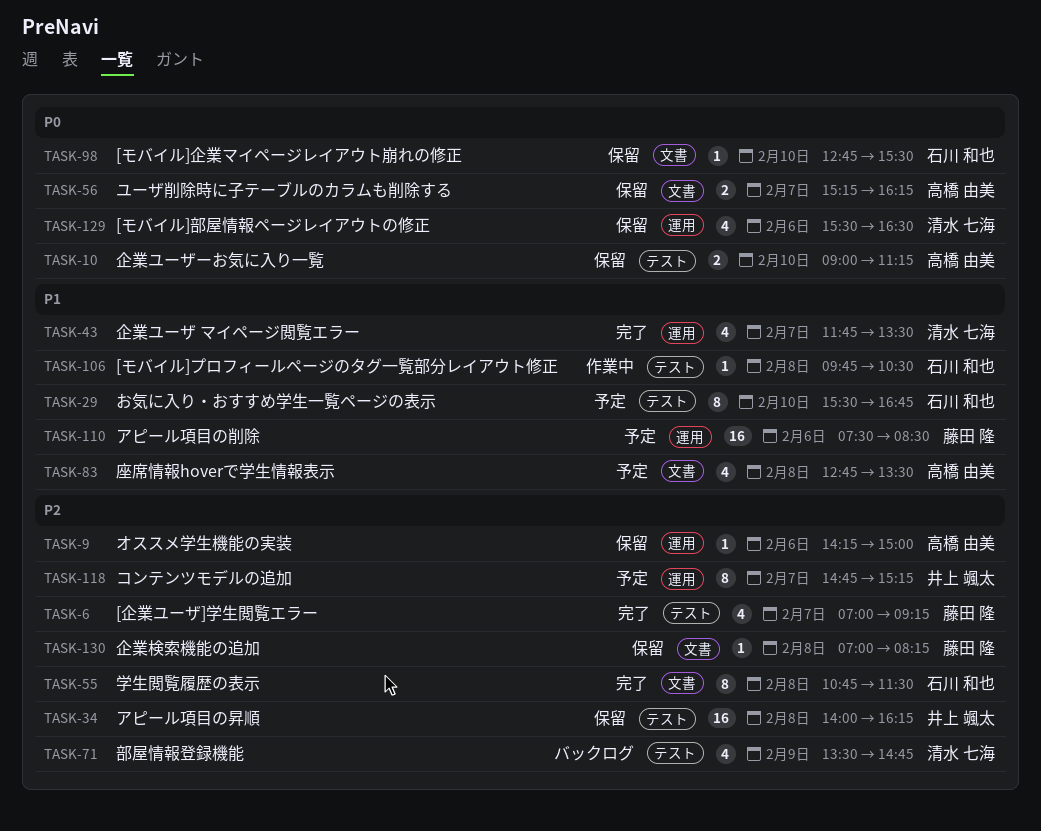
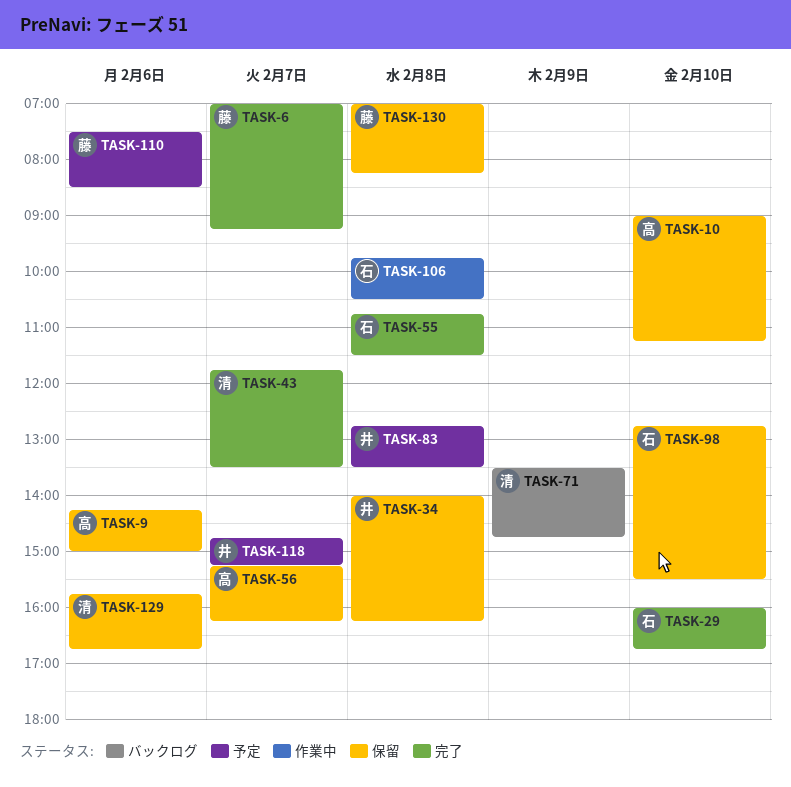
TASK-29, status: 予定 -> 完了
TASK-29, begins: 15:30 -> 16:00
TASK-83, owner: 高橋 由美 -> 井上 颯太
TASK-129, begins: 15:30 -> 15:45
TASK-129, ends: 16:30 -> 16:45

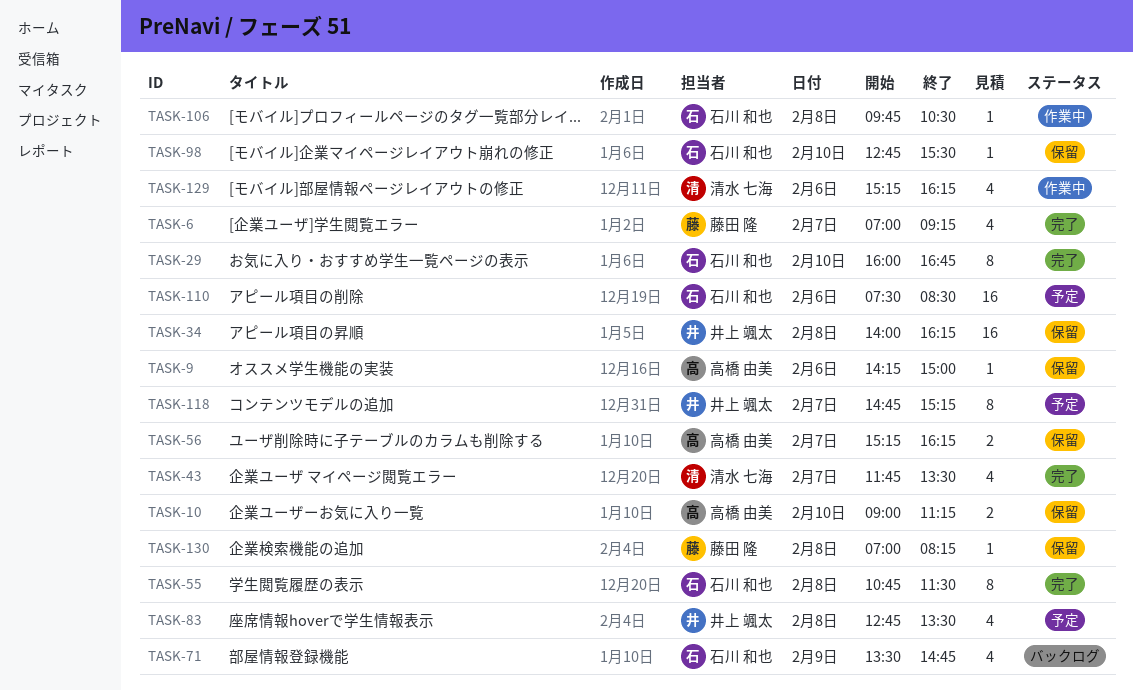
TASK-71, owner: 清水 七海 -> 石川 和也
TASK-110, owner: 藤田 隆 -> 石川 和也
TASK-129, status: 保留 -> 作業中
TASK-129, begins: 15:45 -> 15:15
TASK-129, ends: 16:45 -> 16:15

